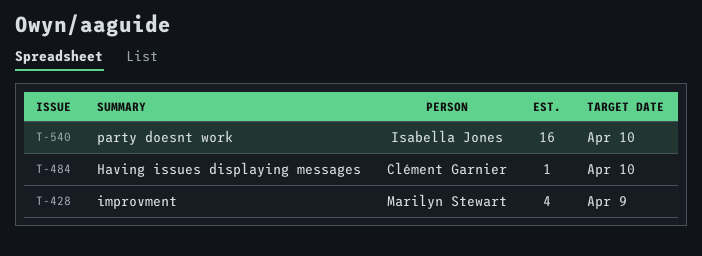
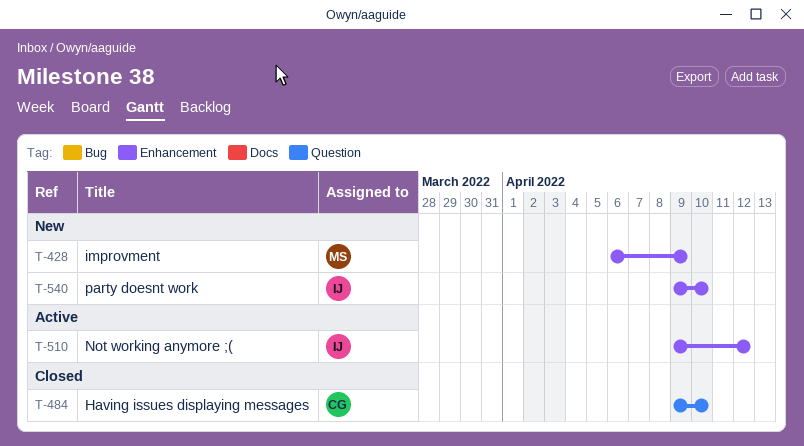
T-510: none -> present

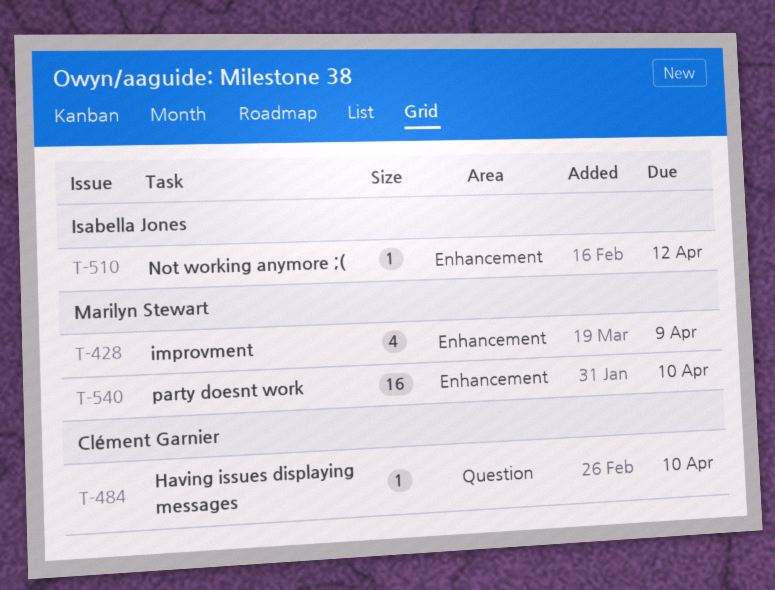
T-540, owner: Isabella Jones -> Marilyn Stewart

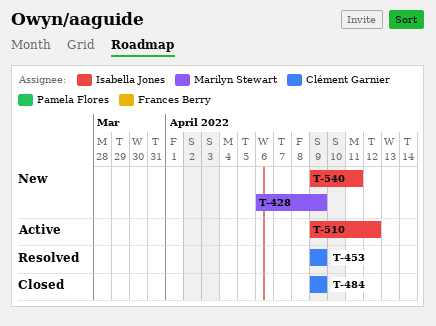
T-453: none -> present
T-484, due: Apr 10 -> Apr 9
T-540, owner: Marilyn Stewart -> Isabella Jones
T-540, due: Apr 10 -> Apr 11

